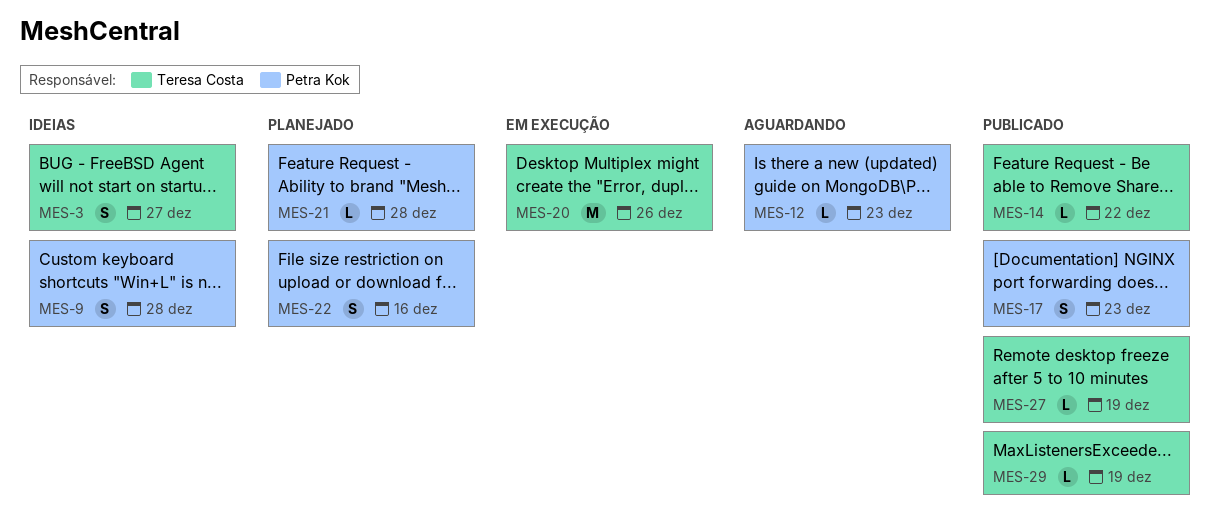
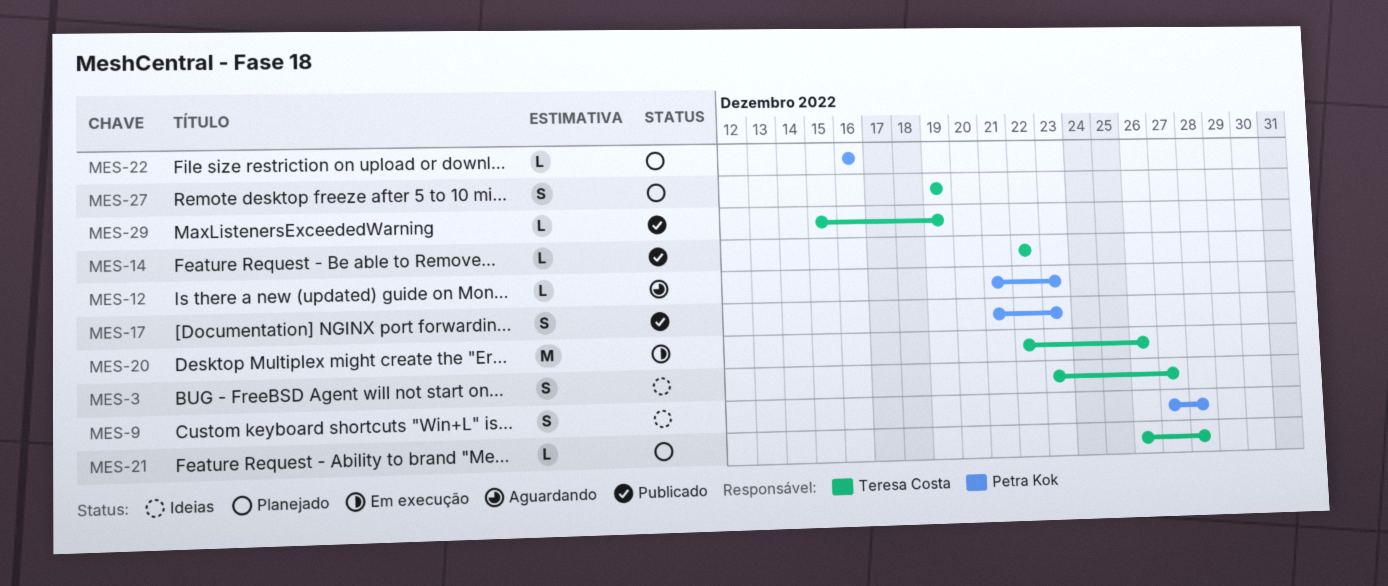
MES-21, owner: Petra Kok -> Teresa Costa
MES-22, estimate: S -> L
MES-27, status: Publicado -> Planejado
MES-27, estimate: L -> S

